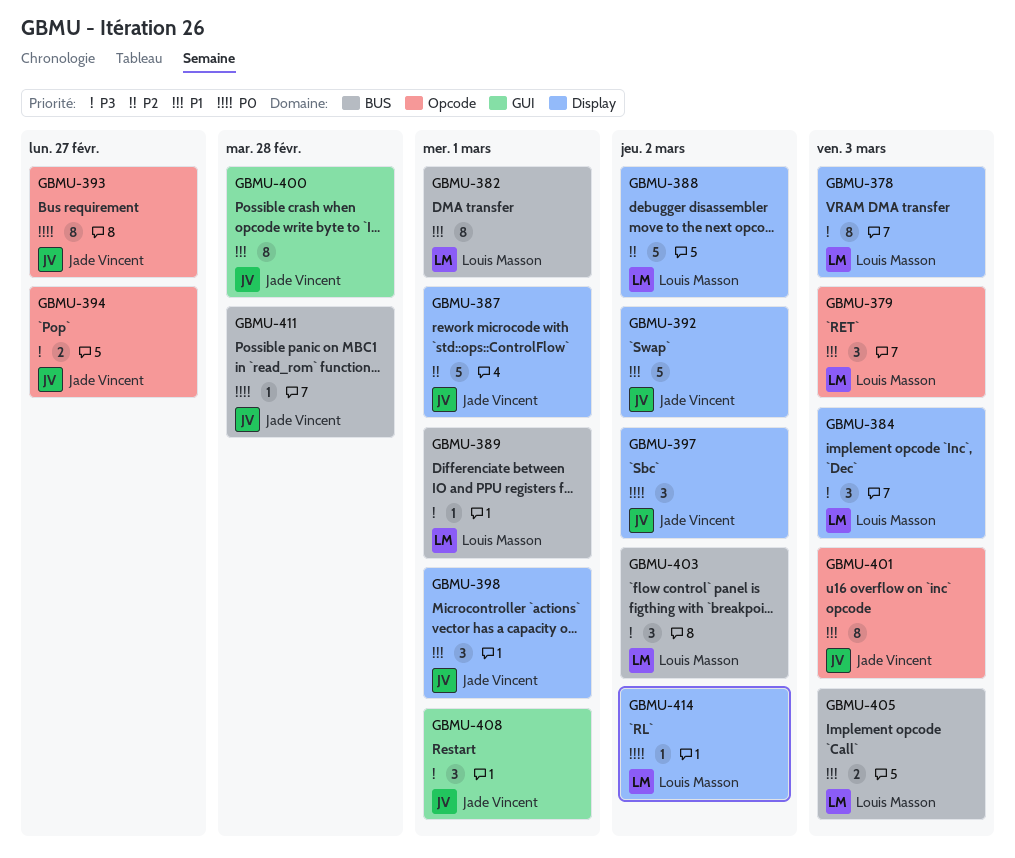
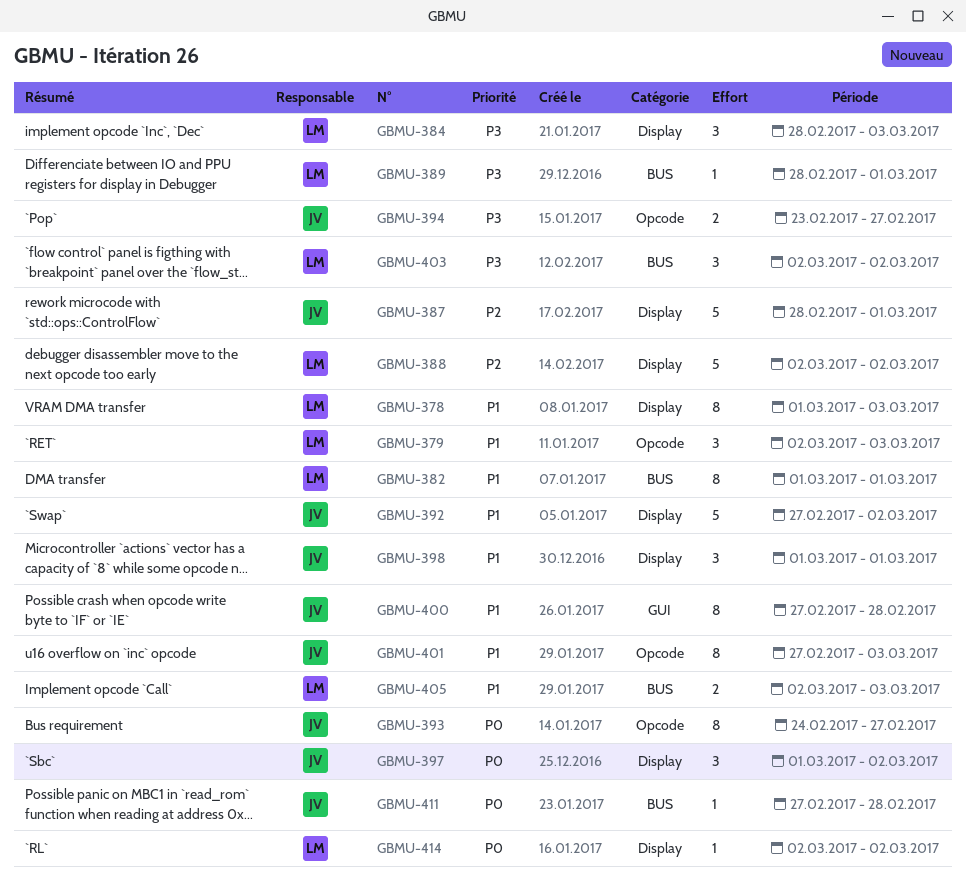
GBMU-378, priority: P3 -> P1
GBMU-408: present -> none

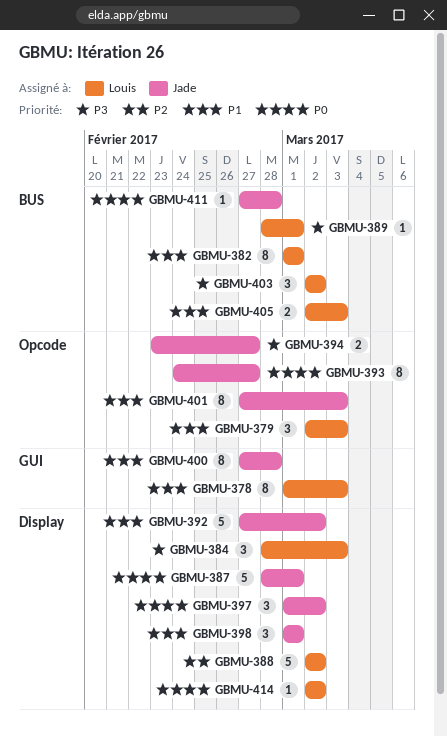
GBMU-378, label: Display -> GUI
GBMU-387, priority: P2 -> P0

